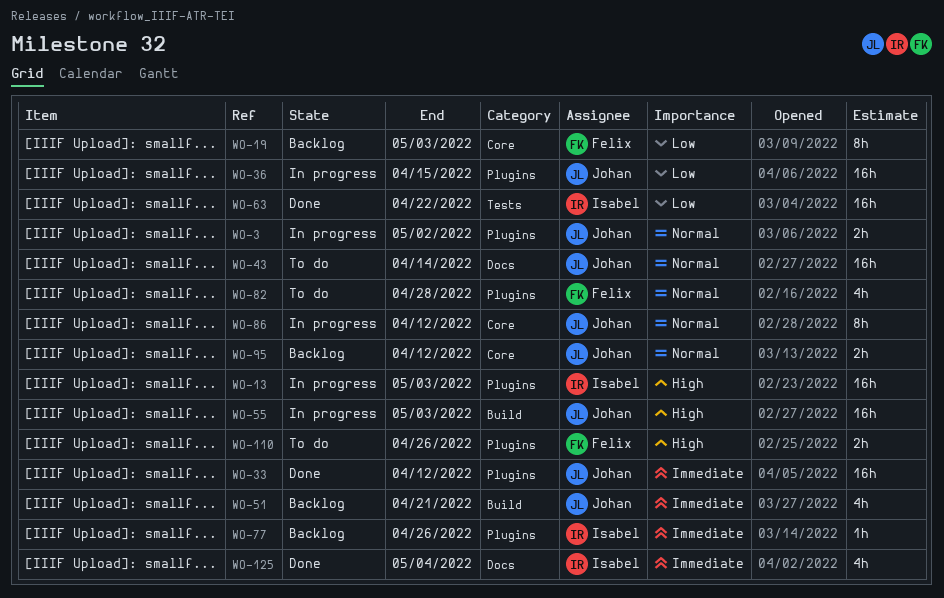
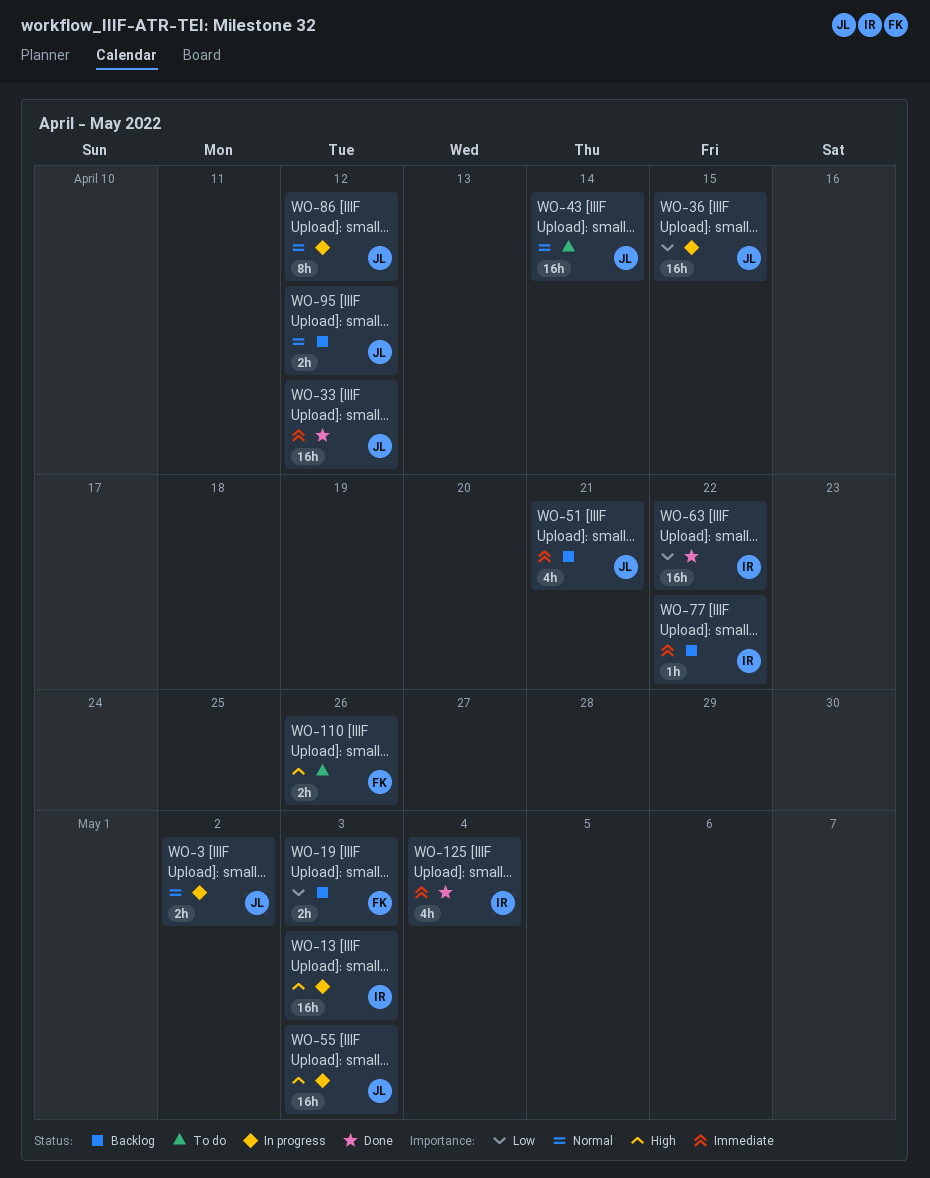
WO-19, estimate: 8h -> 2h
WO-77, due: Apr 26 -> Apr 22
WO-82: present -> none

